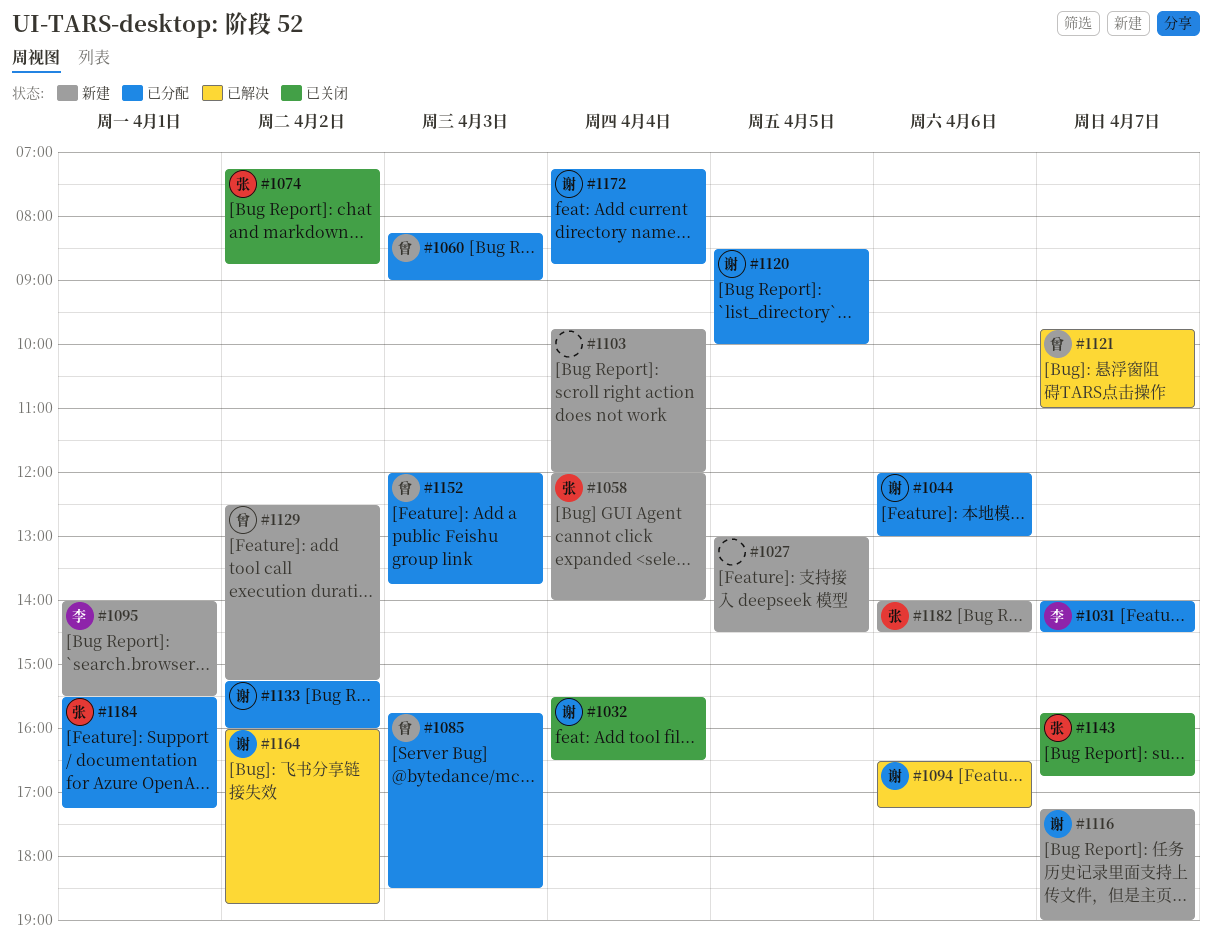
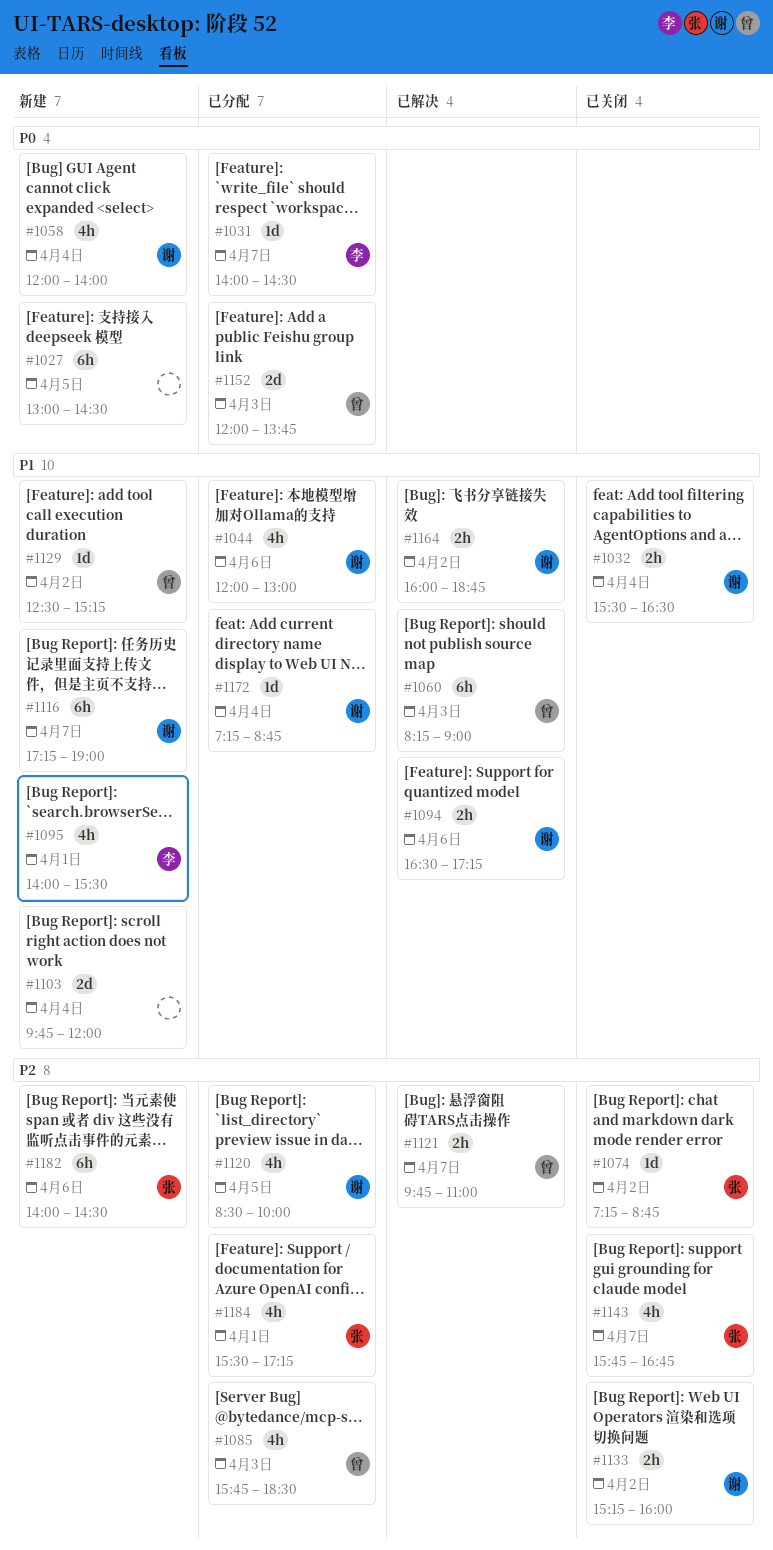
#1058, owner: 张 -> 谢
#1060, status: 已分配 -> 已解决
#1133, status: 已分配 -> 已关闭

